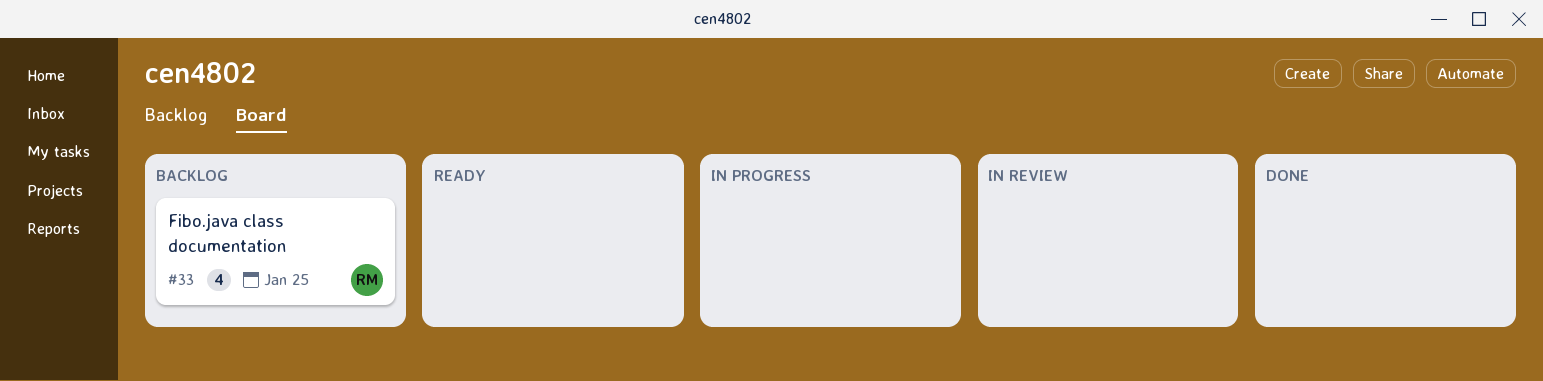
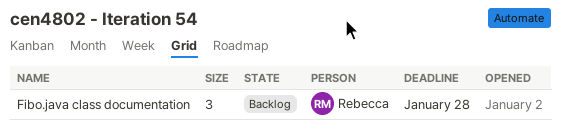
Fibo.java class documentation, estimate: 4 -> 3
Fibo.java class documentation, due: Jan 25 -> Jan 28

